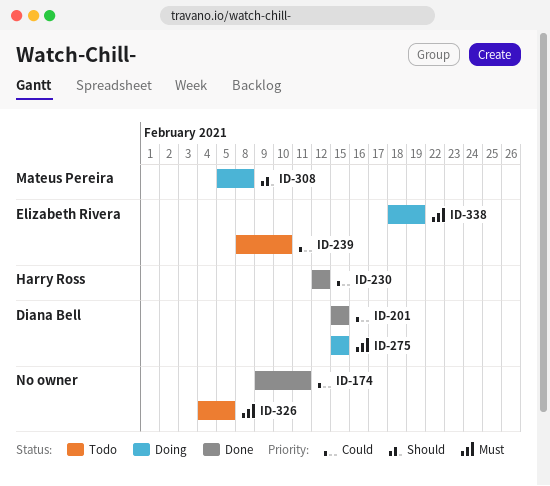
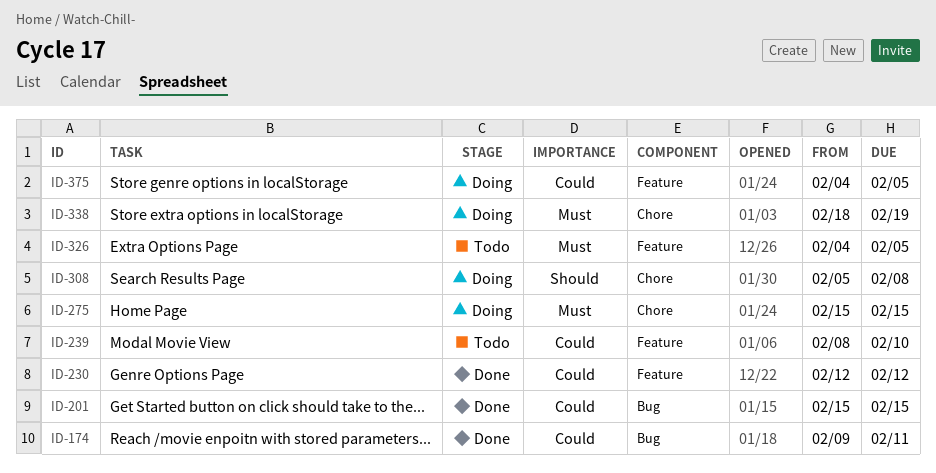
ID-375: none -> present

